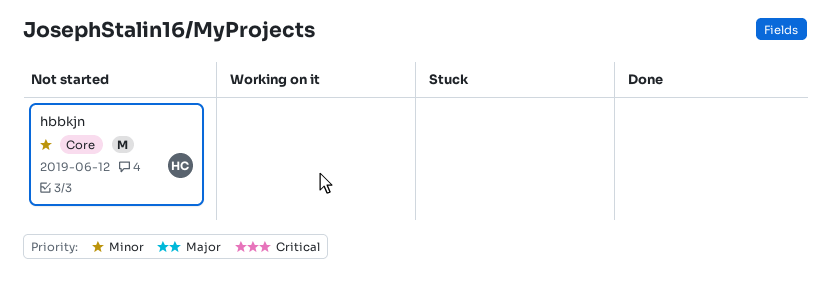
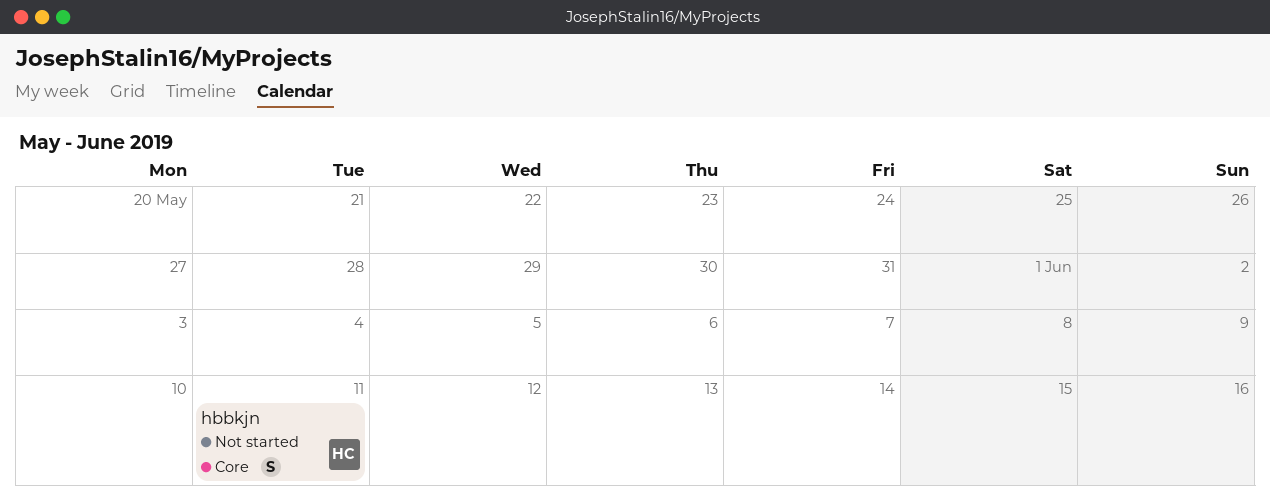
hbbkjn, estimate: M -> S
hbbkjn, due: Jun 12 -> Jun 11

